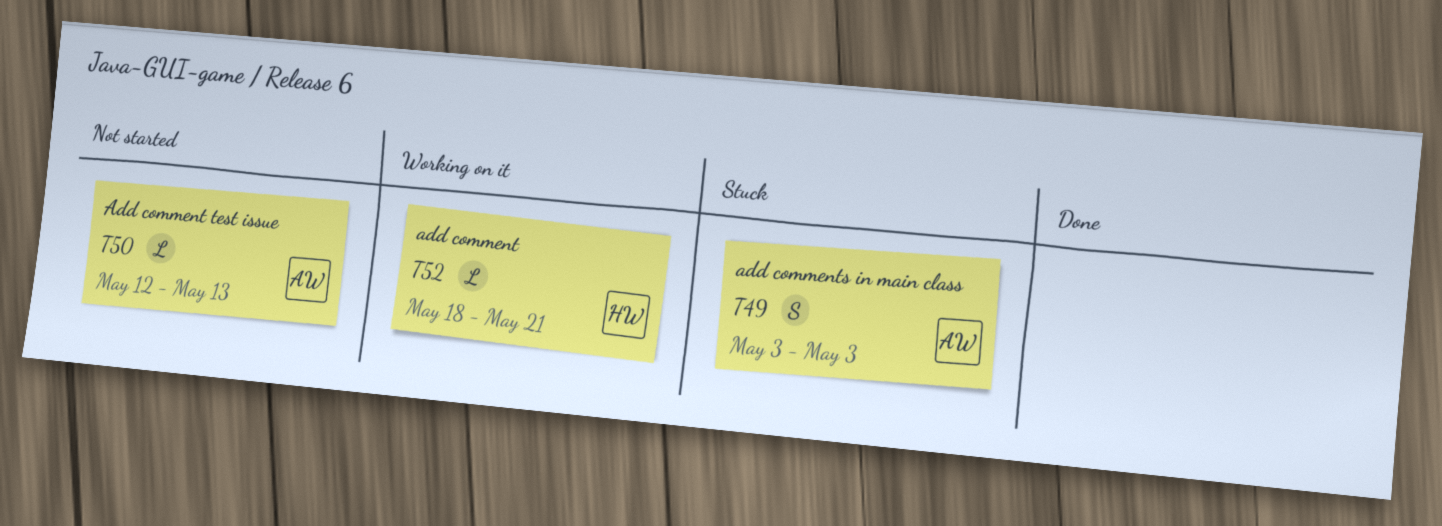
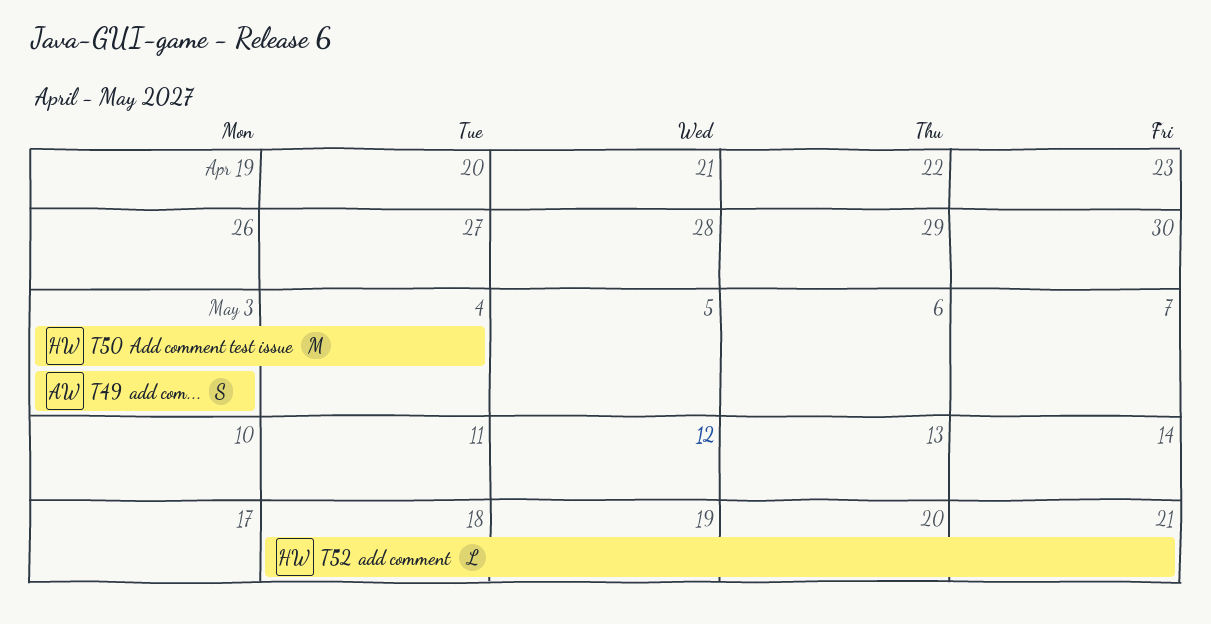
T50, owner: AW -> HW
T50, estimate: L -> M
T50, start: May 12 -> May 3
T50, due: May 13 -> May 4

